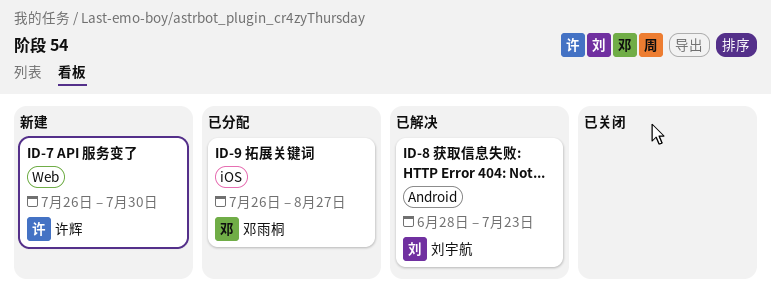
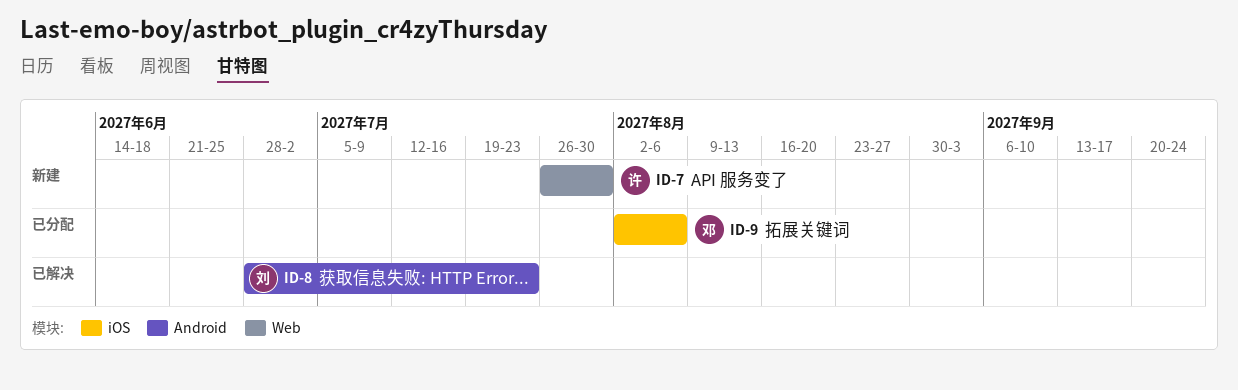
ID-9, start: Jul 26 -> Aug 2
ID-9, due: Aug 27 -> Aug 6

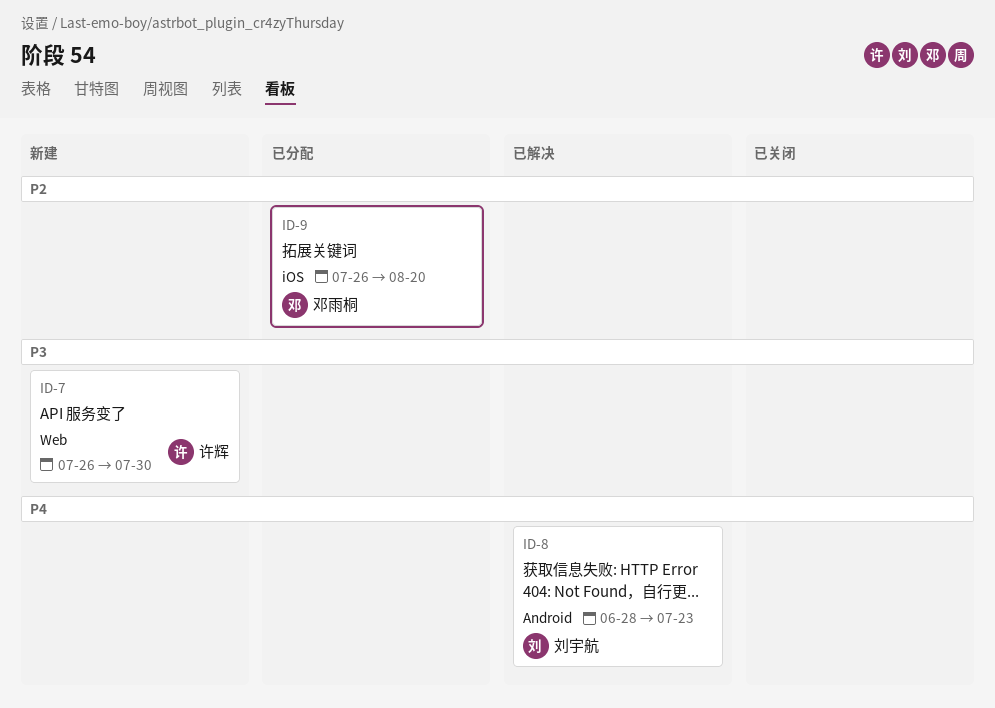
ID-9, start: Aug 2 -> Jul 26
ID-9, due: Aug 6 -> Aug 20

